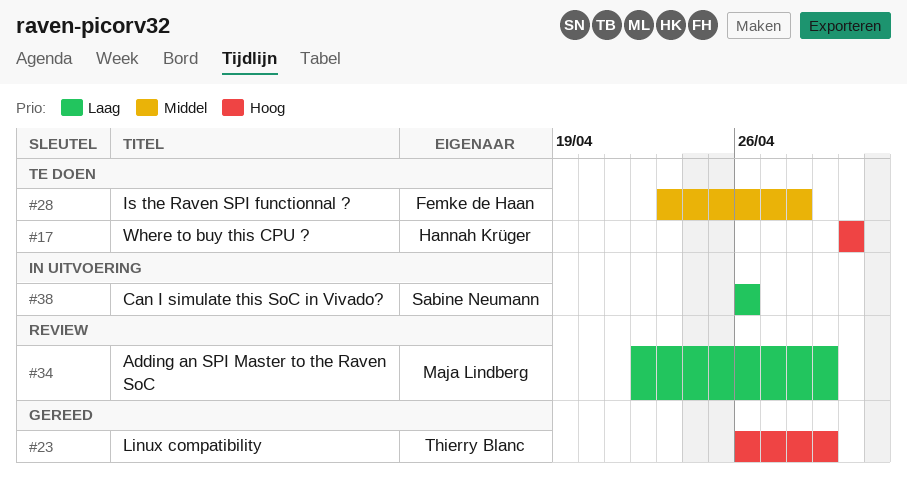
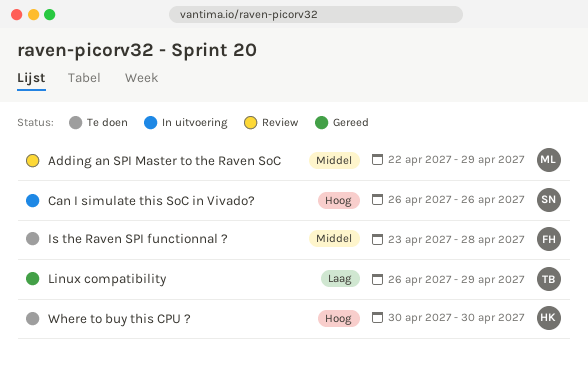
Adding an SPI Master to the Raven SoC, priority: Laag -> Middel
Can I simulate this SoC in Vivado?, priority: Laag -> Hoog
Linux compatibility, priority: Hoog -> Laag

